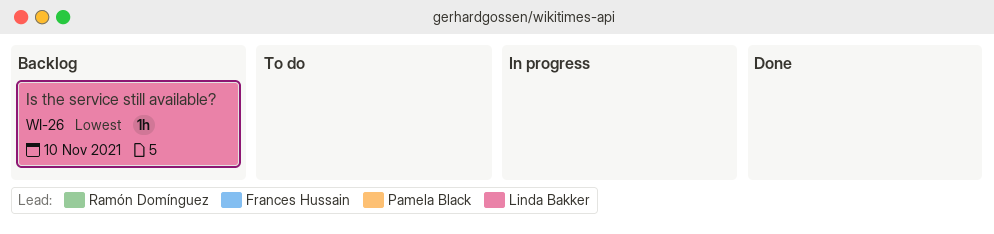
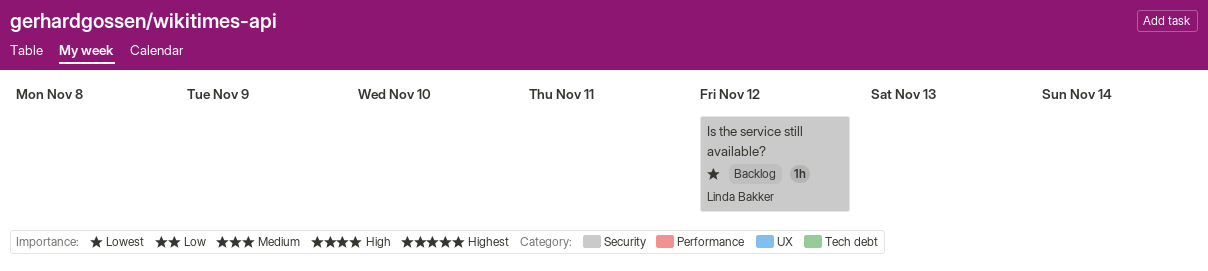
Is the service still available?, due: Nov 10 -> Nov 12

